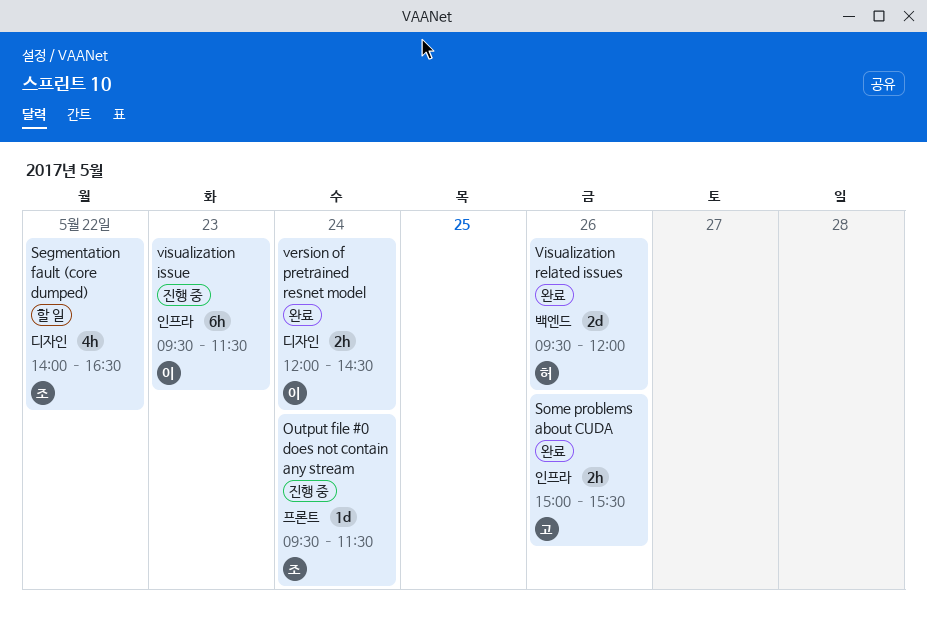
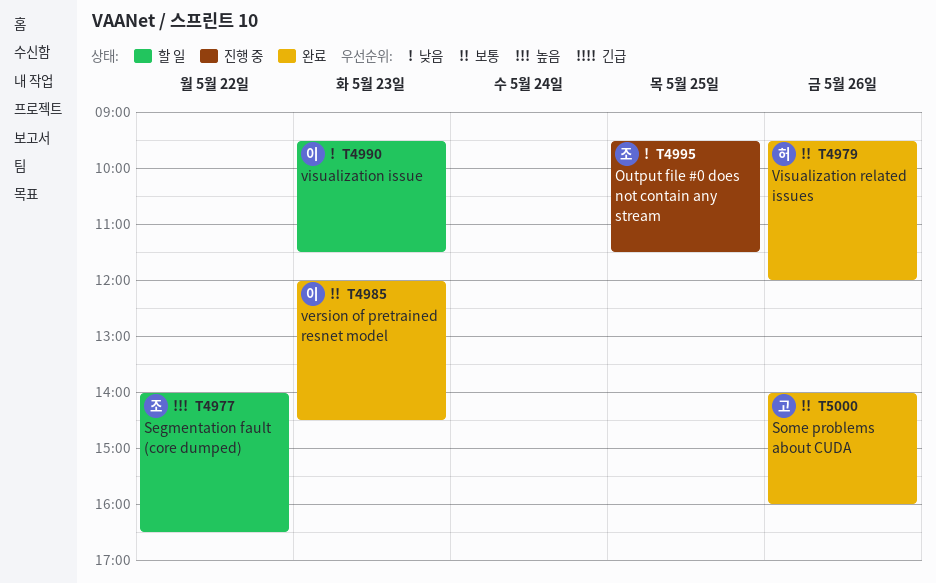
Output file #0 does not contain any stream, day: May 24 -> May 25
Some problems about CUDA, begins: 15:00 -> 14:00
Some problems about CUDA, ends: 15:30 -> 16:00
version of pretrained resnet model, day: May 24 -> May 23
visualization issue, status: 진행 중 -> 할 일

